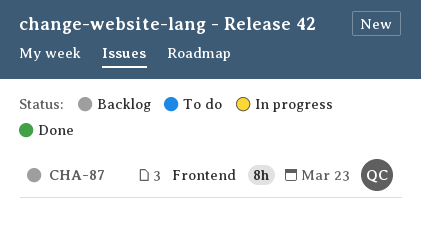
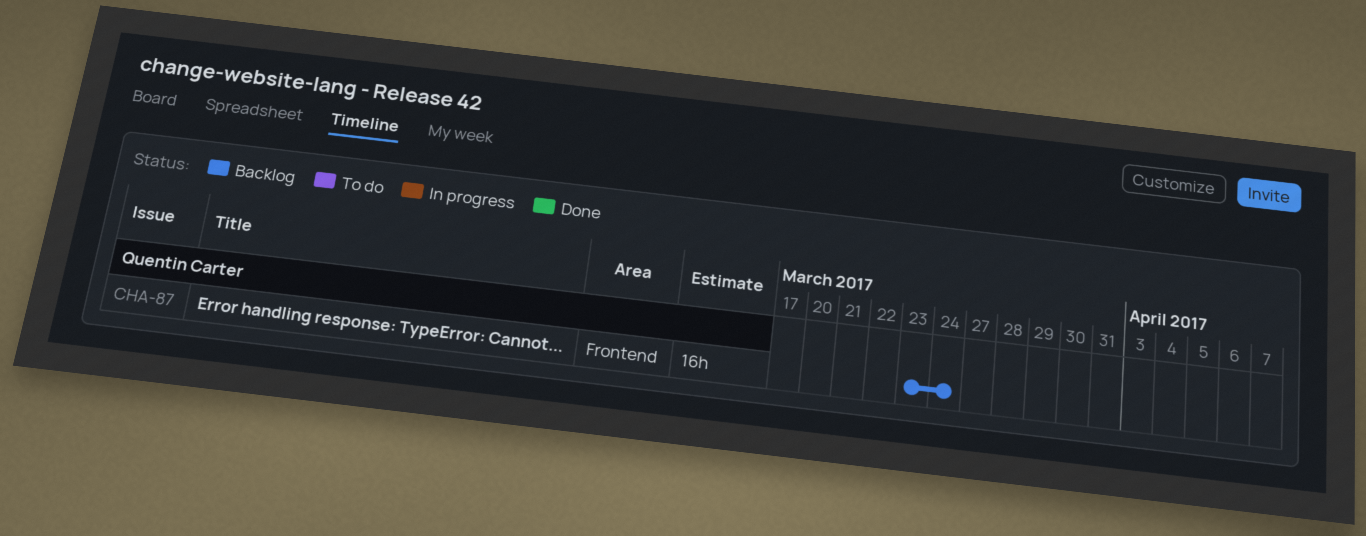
CHA-87, estimate: 8h -> 16h
CHA-87, due: Mar 23 -> Mar 24

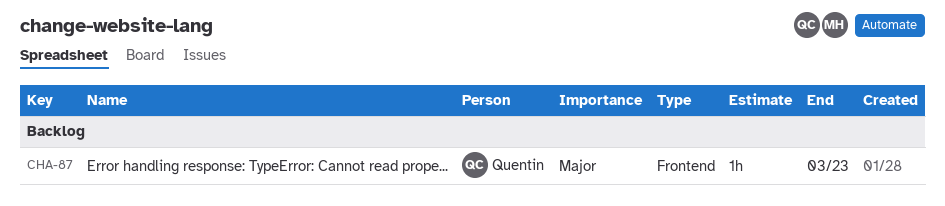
CHA-87, estimate: 16h -> 1h
CHA-87, due: Mar 24 -> Mar 23

